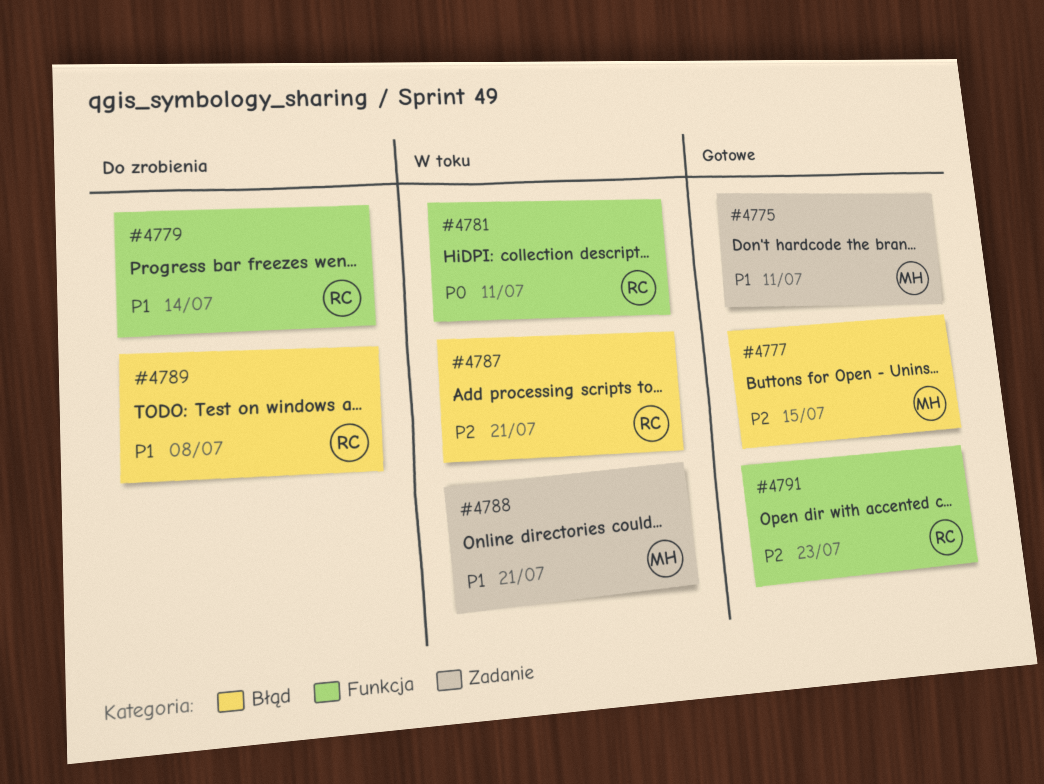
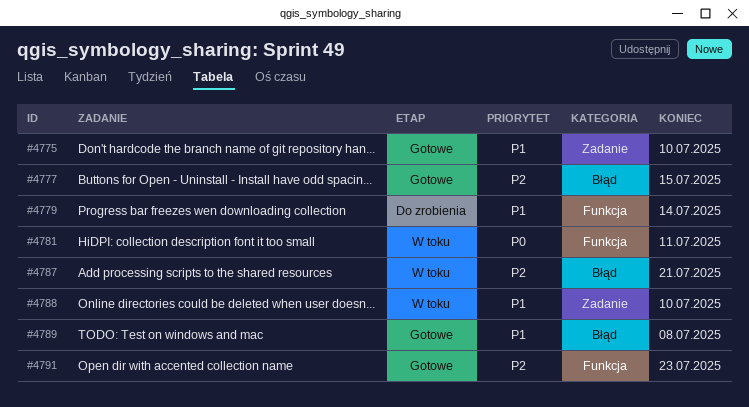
#4775, due: Jul 11 -> Jul 10
#4788, due: Jul 21 -> Jul 10
#4789, status: Do zrobienia -> Gotowe

